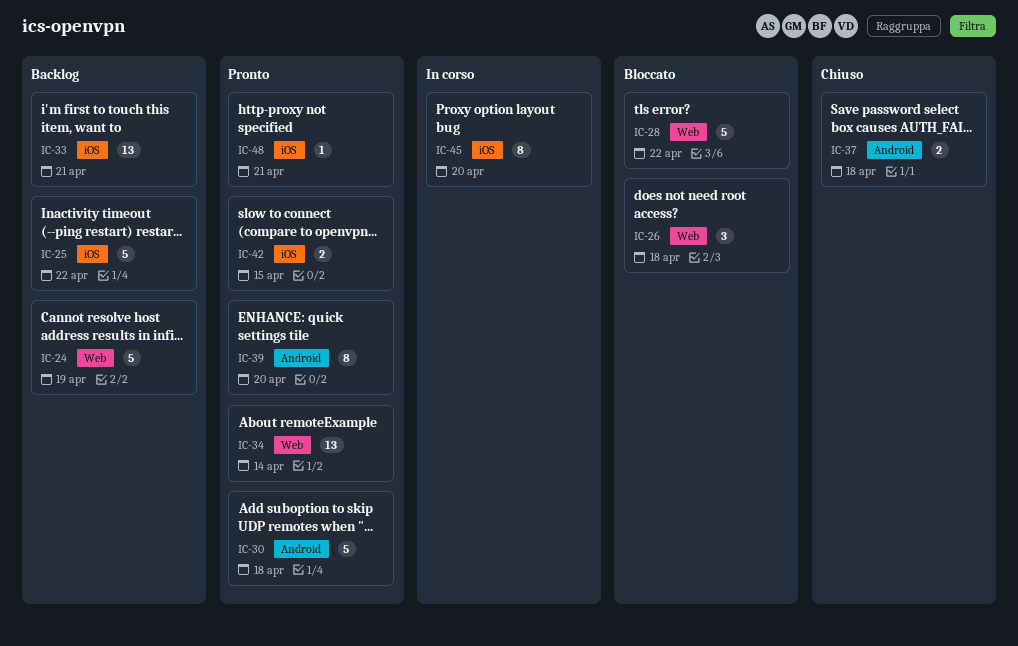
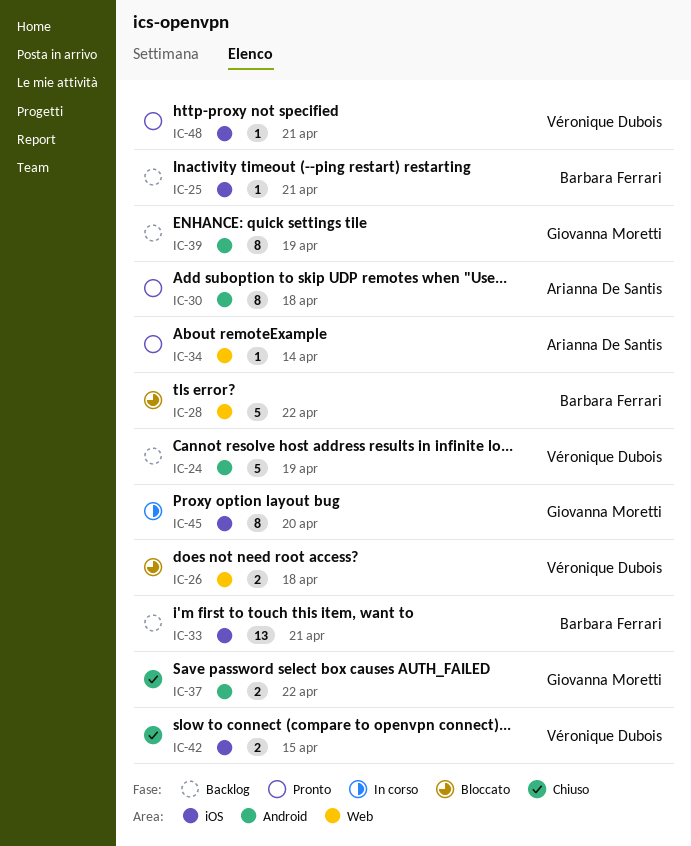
IC-24, label: Web -> Android
IC-25, estimate: 5 -> 1
IC-25, due: Apr 22 -> Apr 21
IC-26, estimate: 3 -> 2
IC-30, estimate: 5 -> 8
IC-34, estimate: 13 -> 1
IC-37, due: Apr 18 -> Apr 22
IC-39, status: Pronto -> Backlog
IC-39, due: Apr 20 -> Apr 19
IC-42, status: Pronto -> Chiuso

